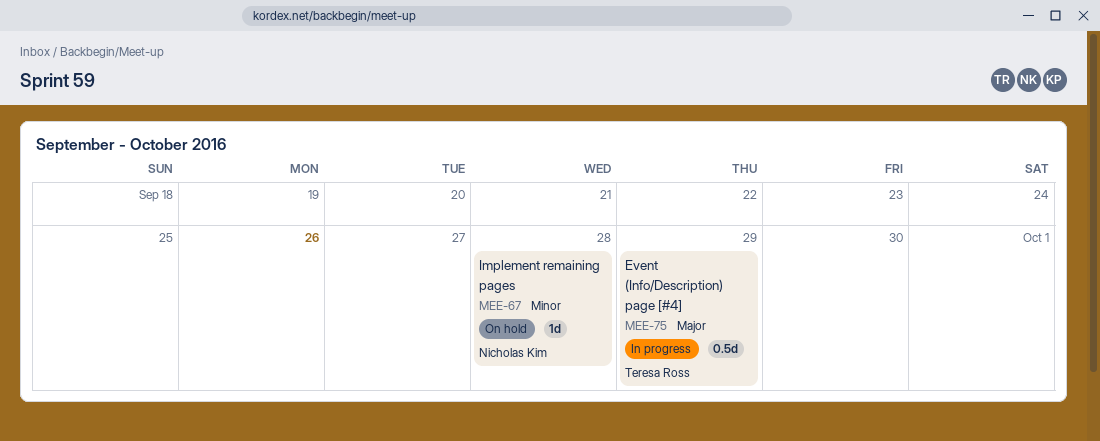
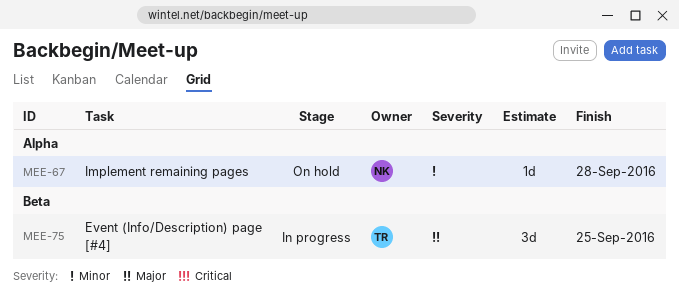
MEE-75, estimate: 0.5d -> 3d
MEE-75, due: Sep 29 -> Sep 25

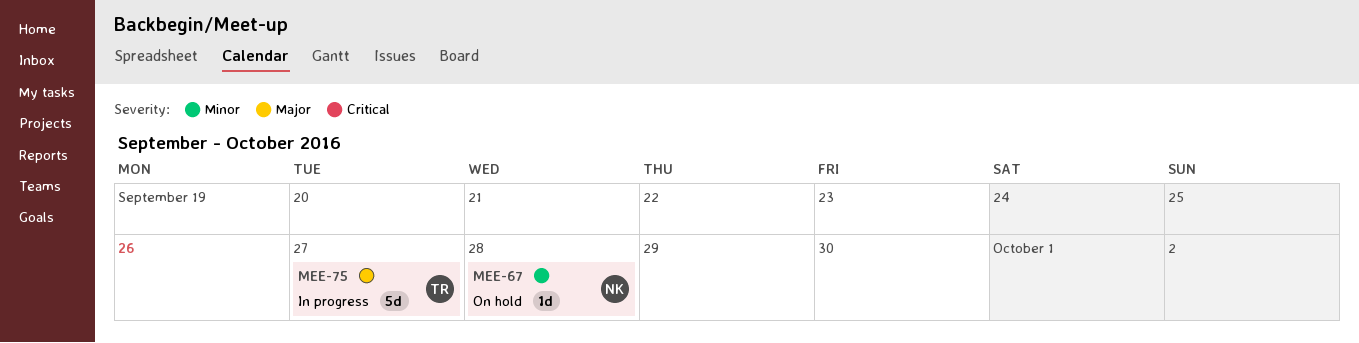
MEE-75, estimate: 3d -> 5d
MEE-75, due: Sep 25 -> Sep 27

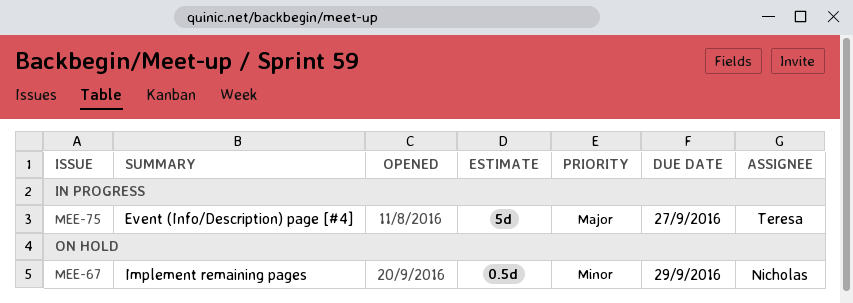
MEE-67, estimate: 1d -> 0.5d
MEE-67, due: Sep 28 -> Sep 29

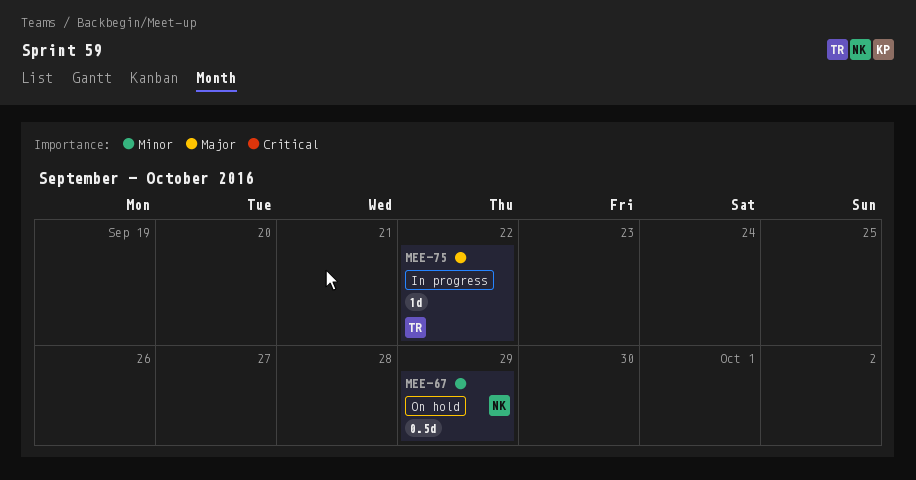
MEE-75, estimate: 5d -> 1d
MEE-75, due: Sep 27 -> Sep 22

